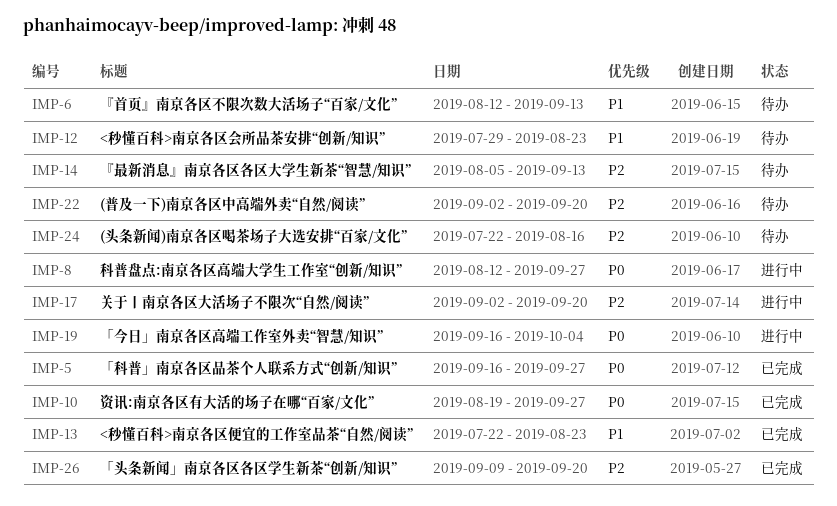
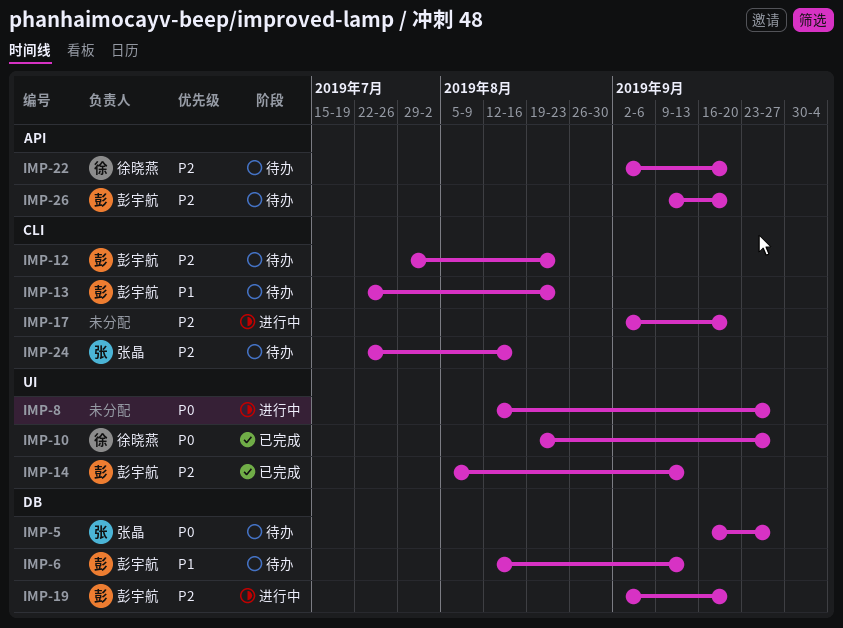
IMP-5, status: 已完成 -> 待办
IMP-12, priority: P1 -> P2
IMP-13, status: 已完成 -> 待办
IMP-14, status: 待办 -> 已完成
IMP-19, priority: P0 -> P2
IMP-19, start: Sep 16 -> Sep 2
IMP-19, due: Oct 4 -> Sep 20
IMP-26, status: 已完成 -> 待办

